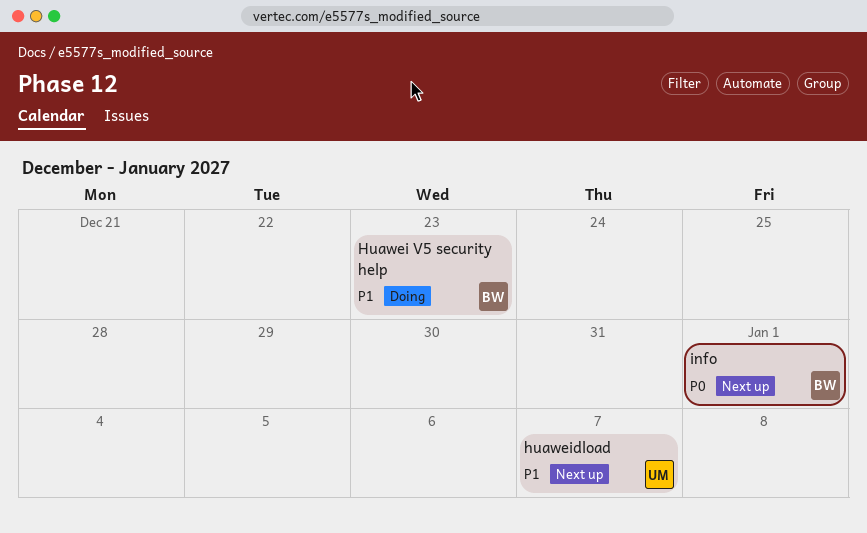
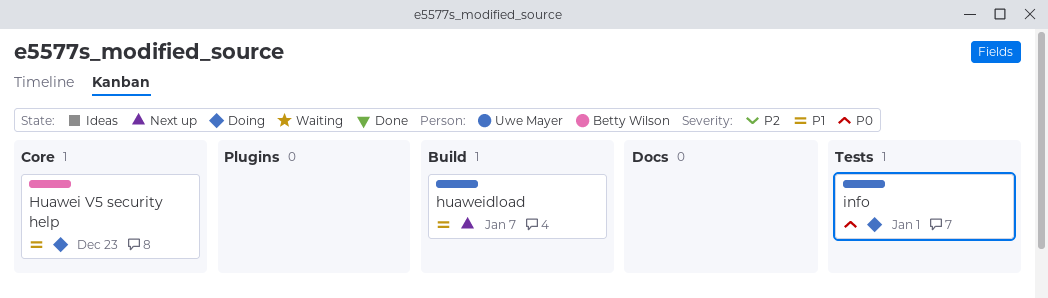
info, status: Next up -> Doing
info, owner: Betty Wilson -> Uwe Mayer

